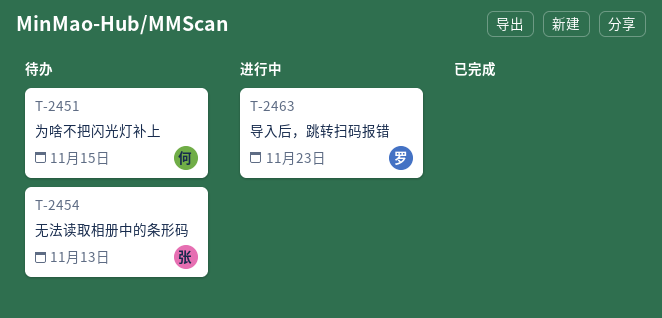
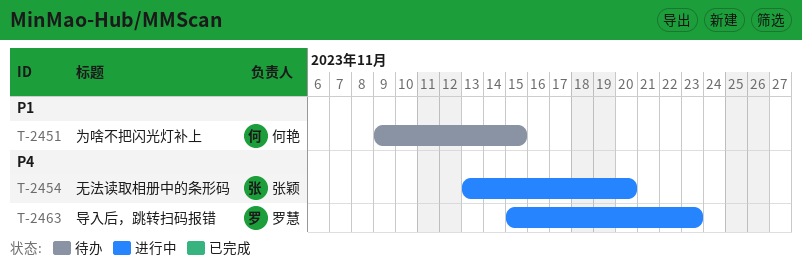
T-2454, status: 待办 -> 进行中
T-2454, due: Nov 13 -> Nov 20

